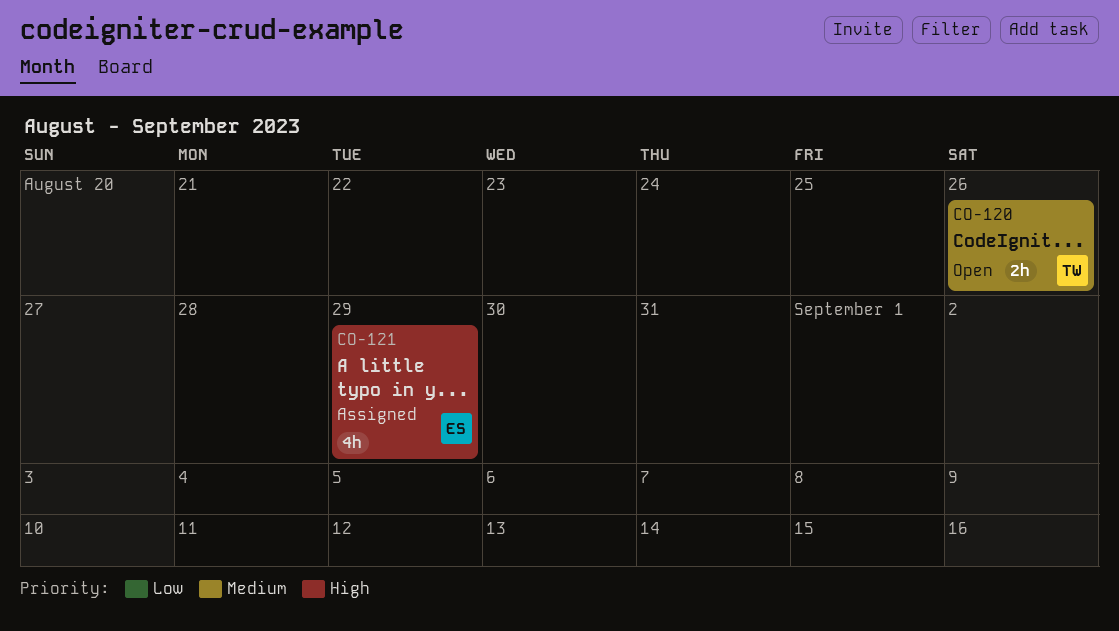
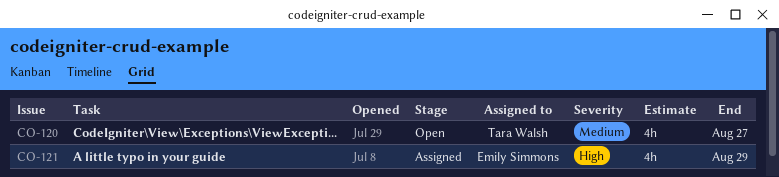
CO-120, estimate: 2h -> 4h
CO-120, due: Aug 26 -> Aug 27

